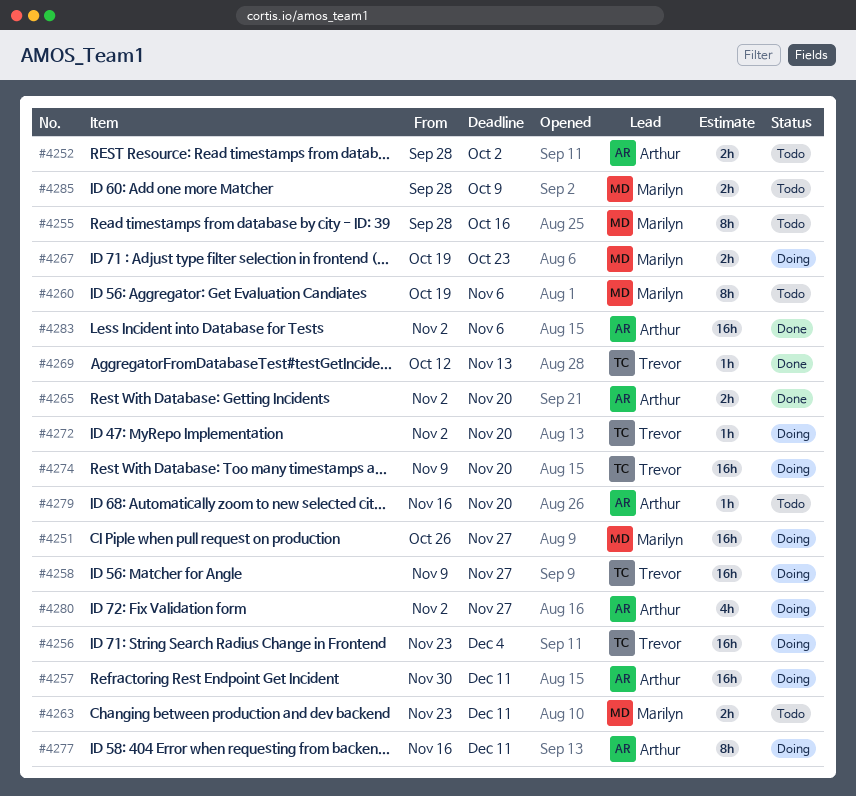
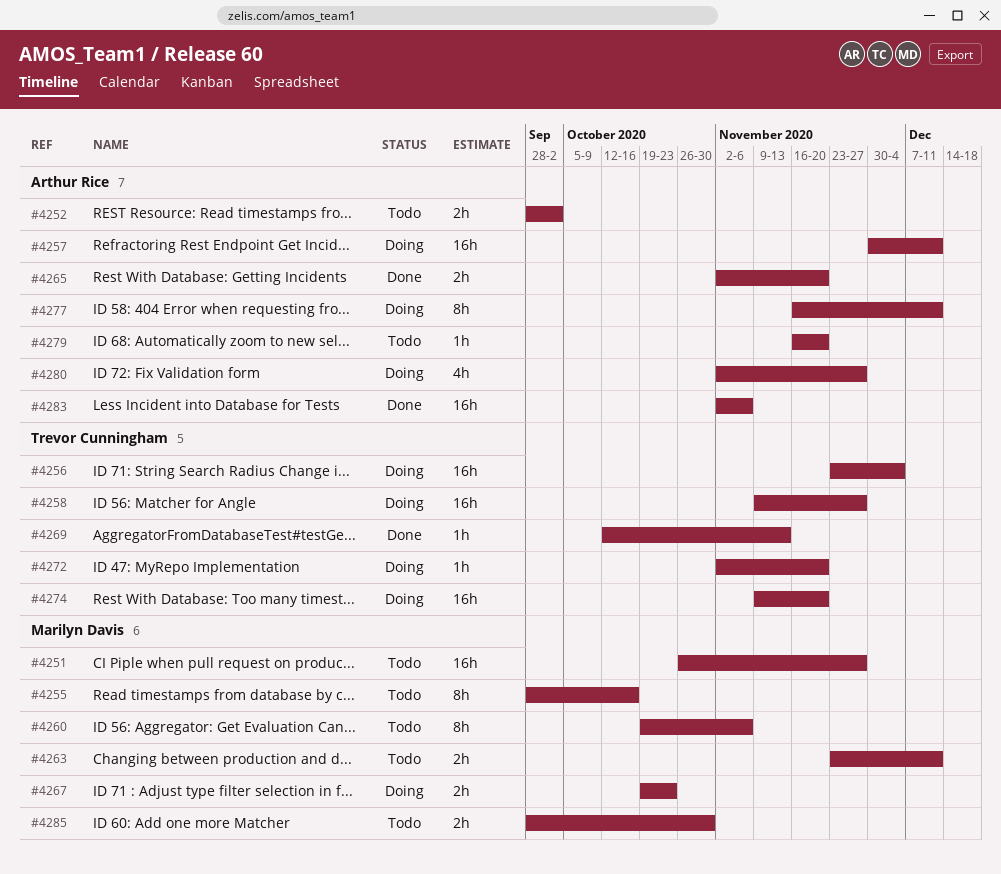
#4251, status: Doing -> Todo
#4285, due: Oct 9 -> Oct 30

